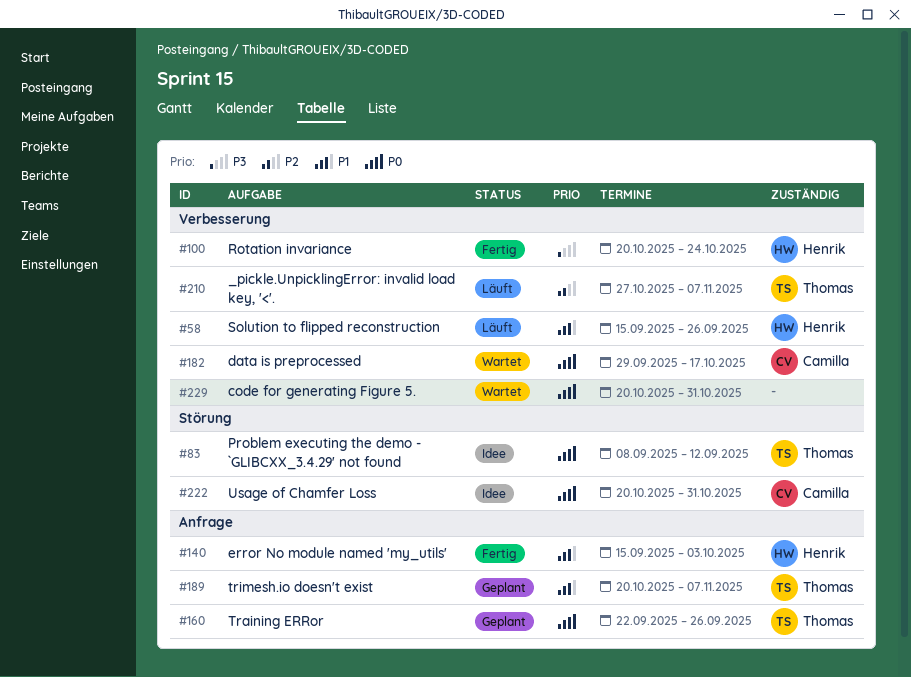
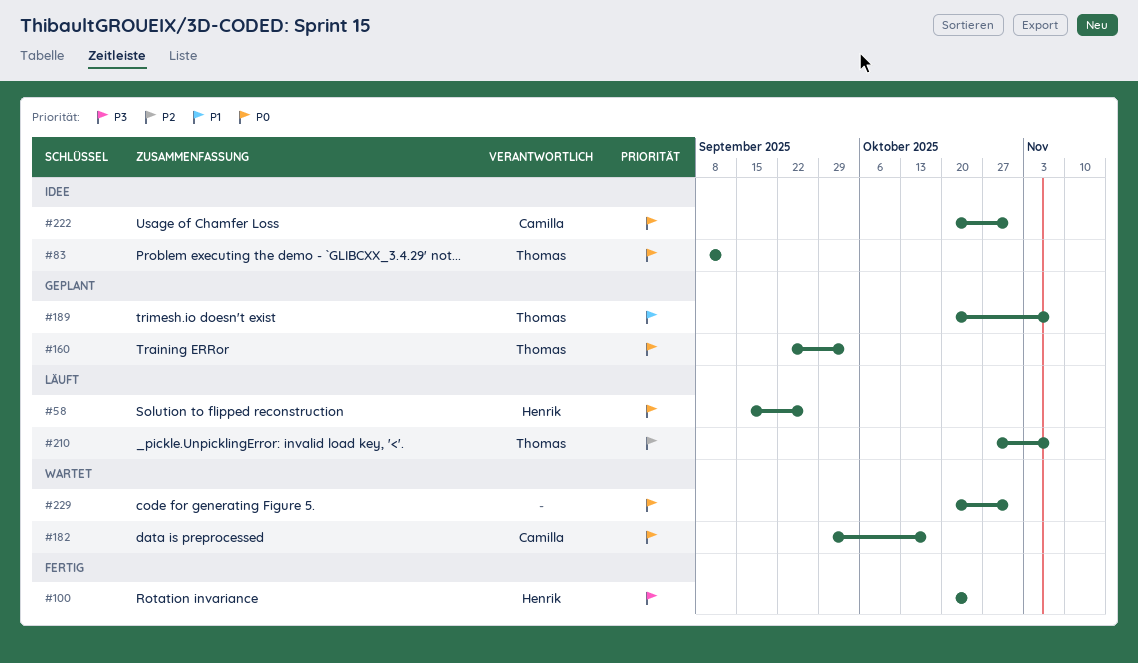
#58, priority: P1 -> P0
#140: present -> none
#160, due: Sep 26 -> Oct 3

